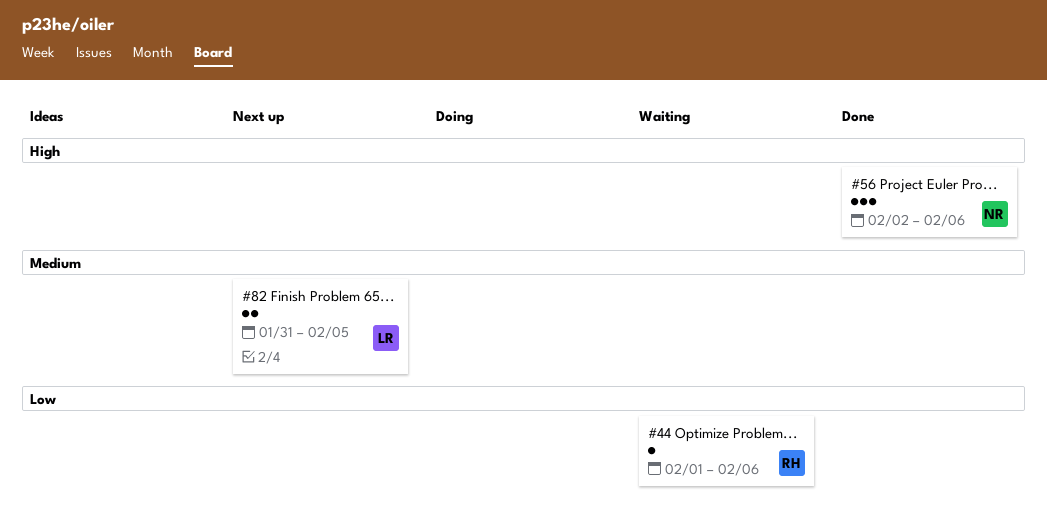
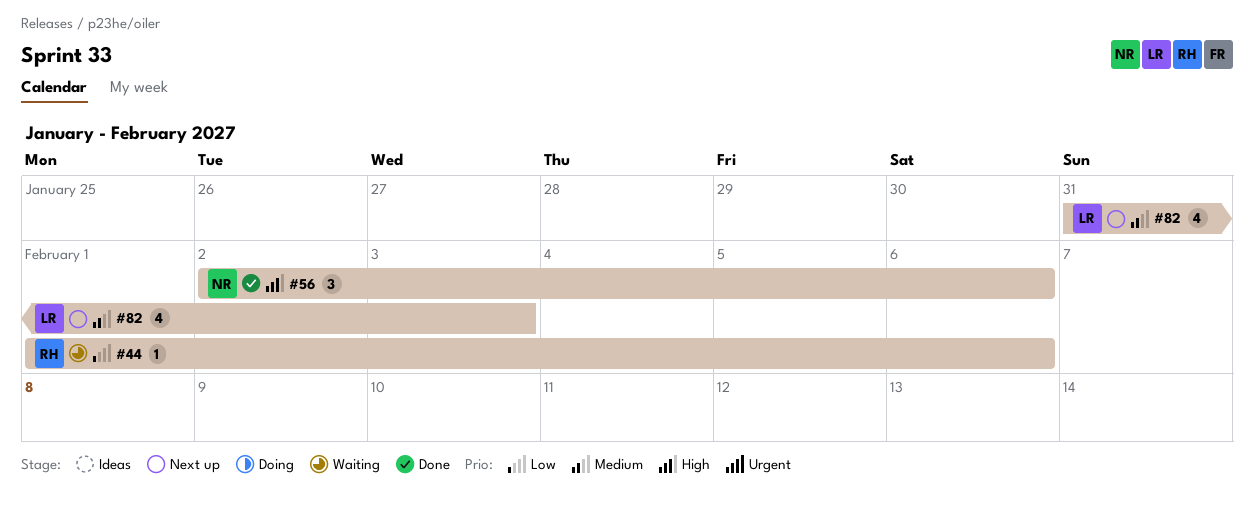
#82, estimate: 2 -> 4
#82, due: Feb 5 -> Feb 3

